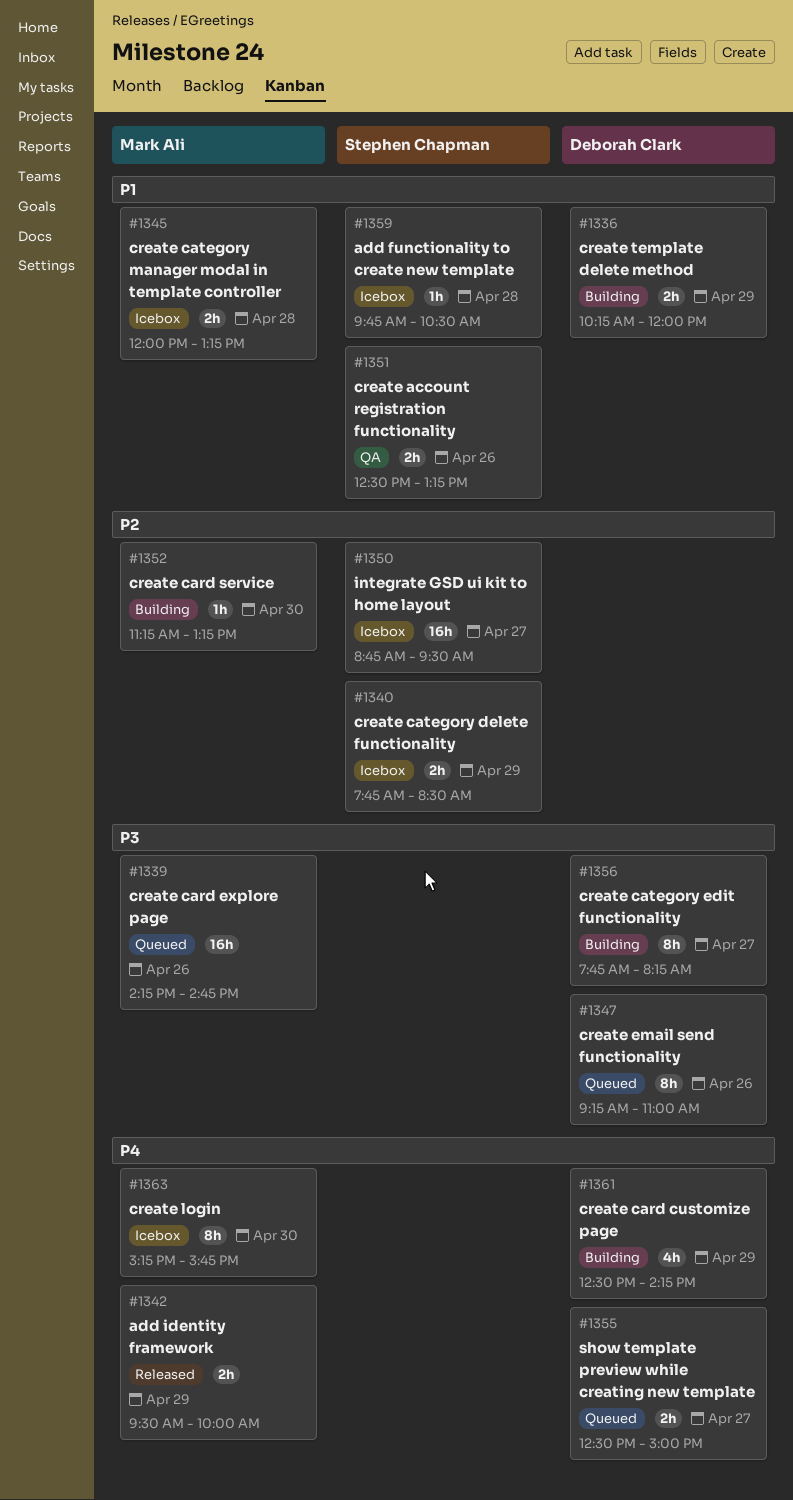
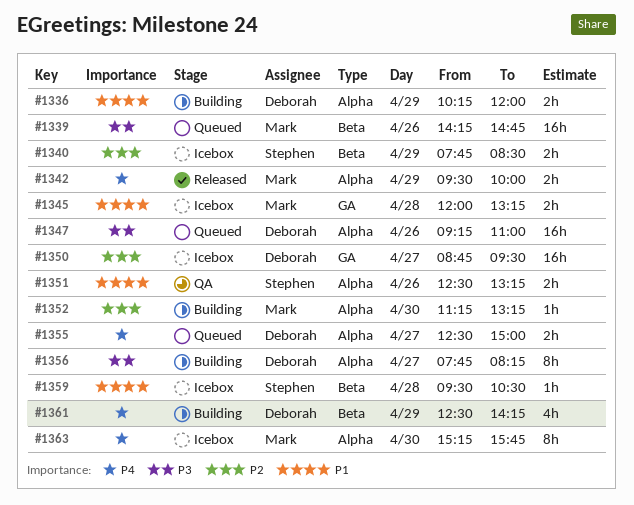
#1347, estimate: 8h -> 16h
#1350, owner: Stephen Chapman -> Deborah Clark
#1359, begins: 09:45 -> 09:30

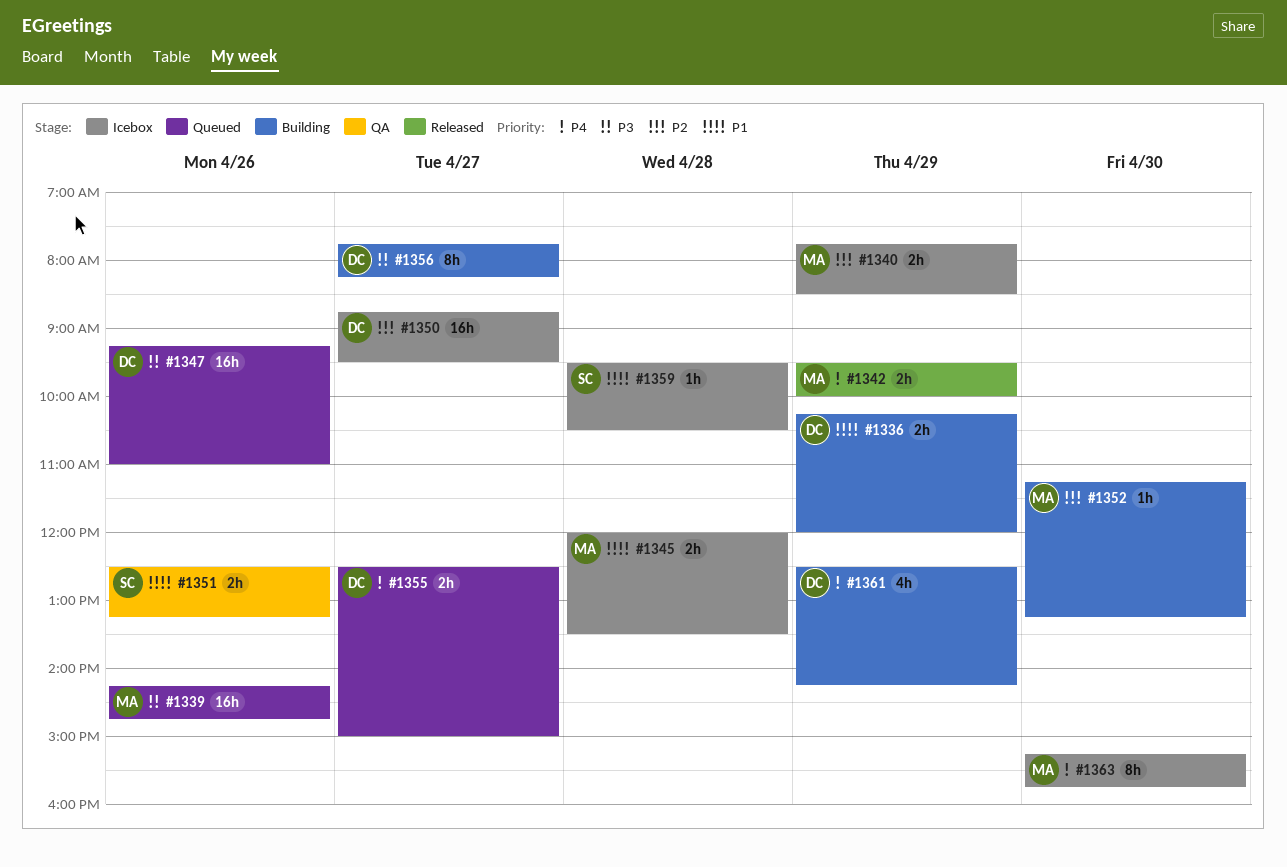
#1340, owner: Stephen -> Mark
#1345, ends: 13:15 -> 13:30

